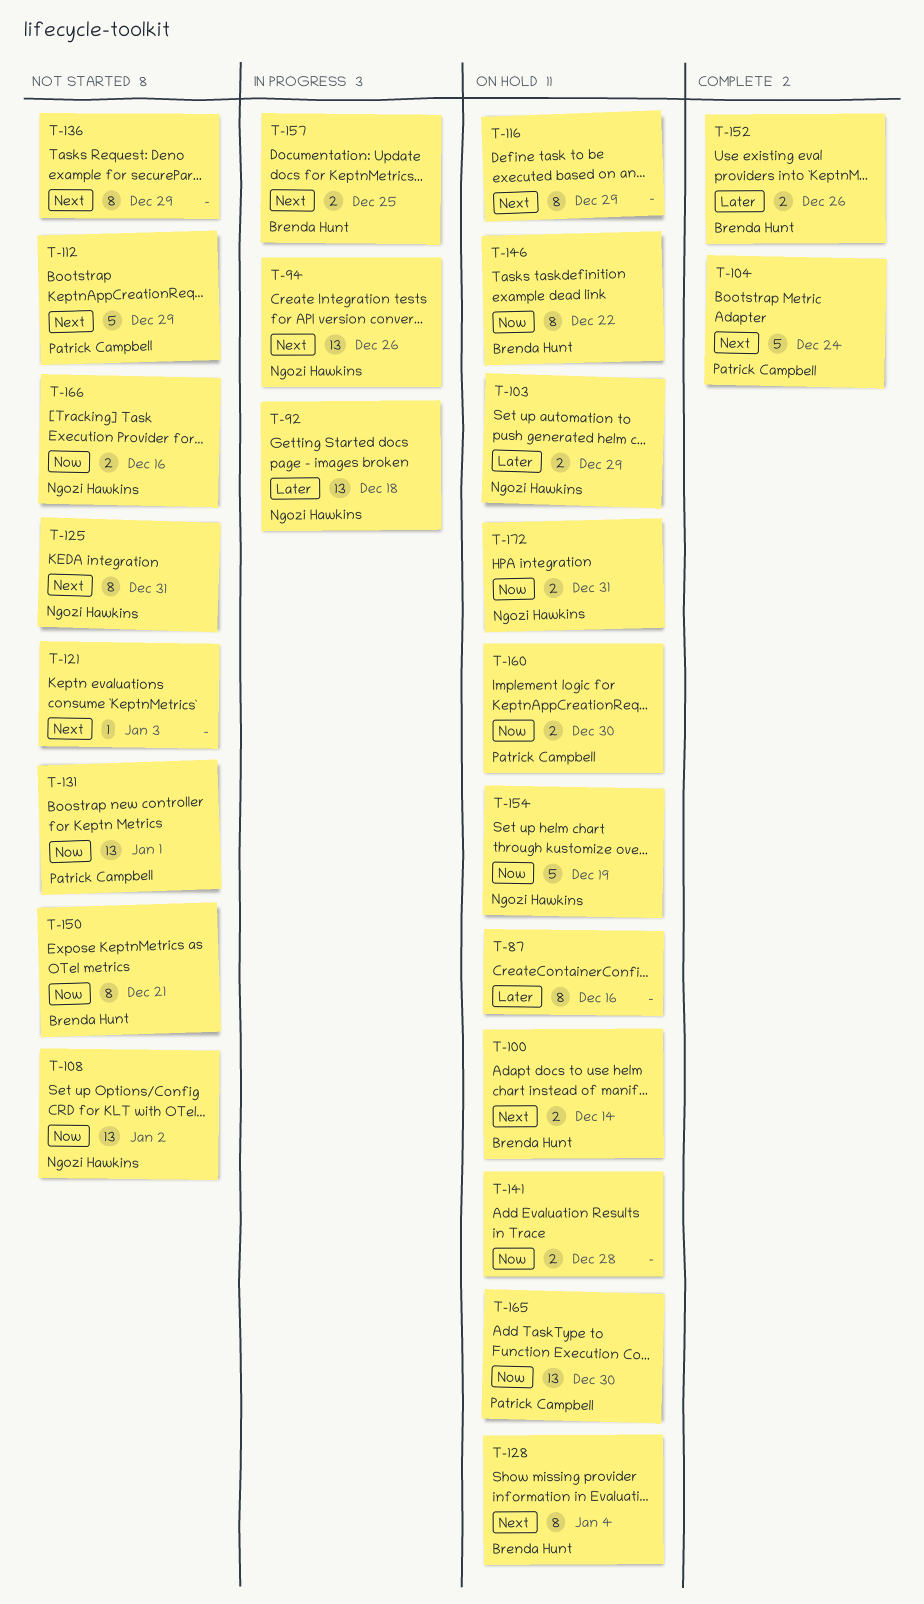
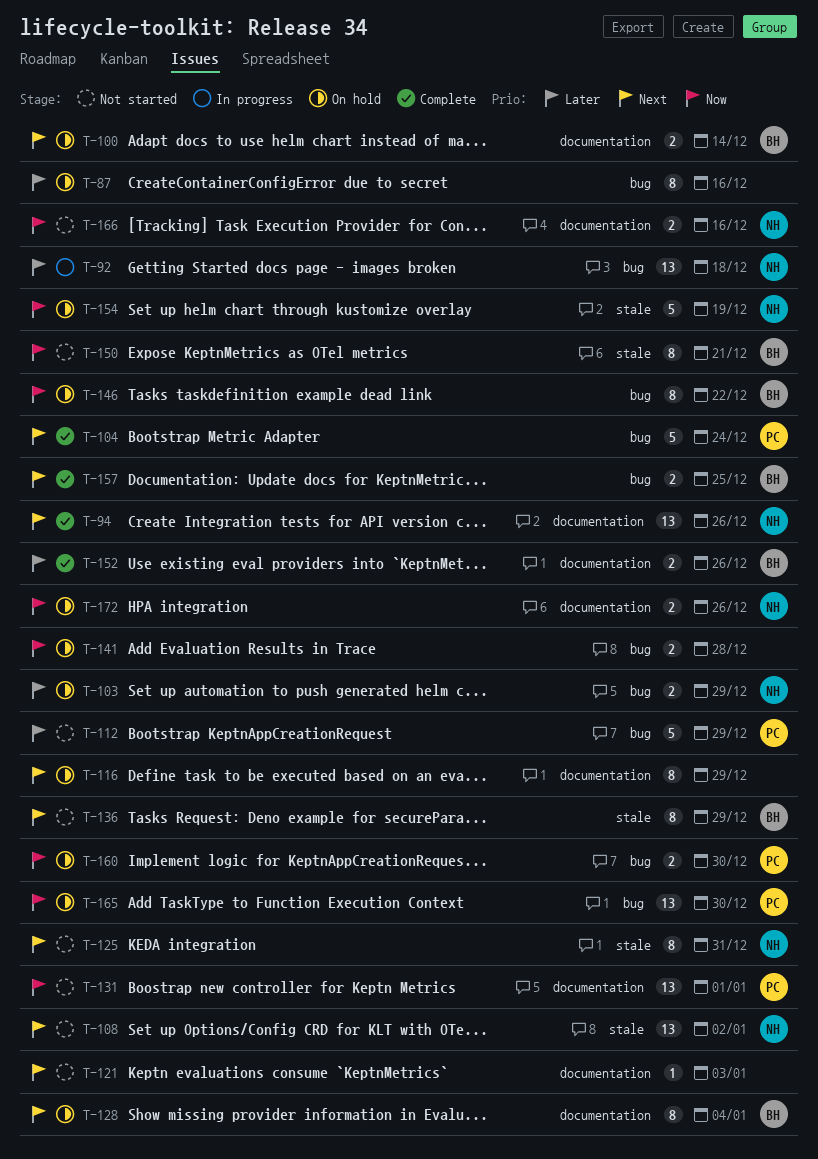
T-94, status: In progress -> Complete
T-108, priority: Now -> Next
T-112, priority: Next -> Later
T-136, owner: none -> Brenda Hunt
T-157, status: In progress -> Complete
T-172, due: Dec 31 -> Dec 26

